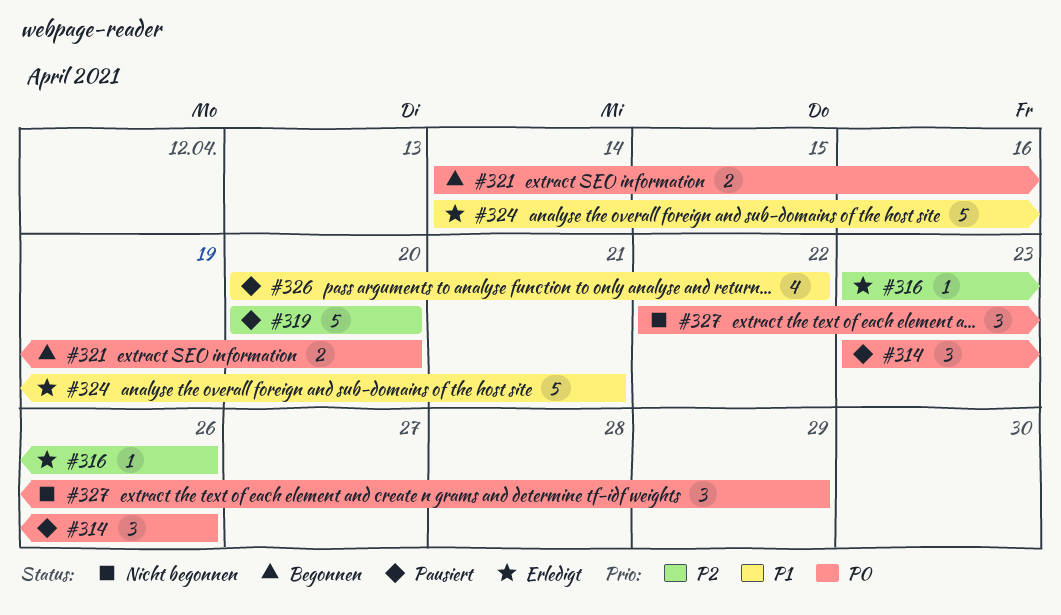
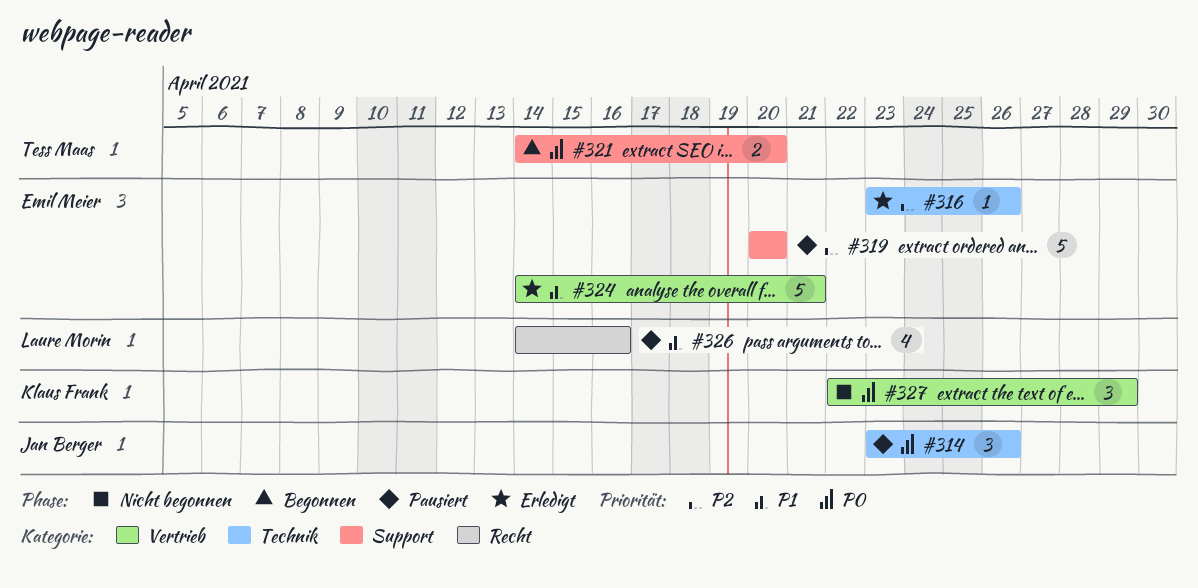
#326, start: Apr 20 -> Apr 14
#326, due: Apr 22 -> Apr 16

